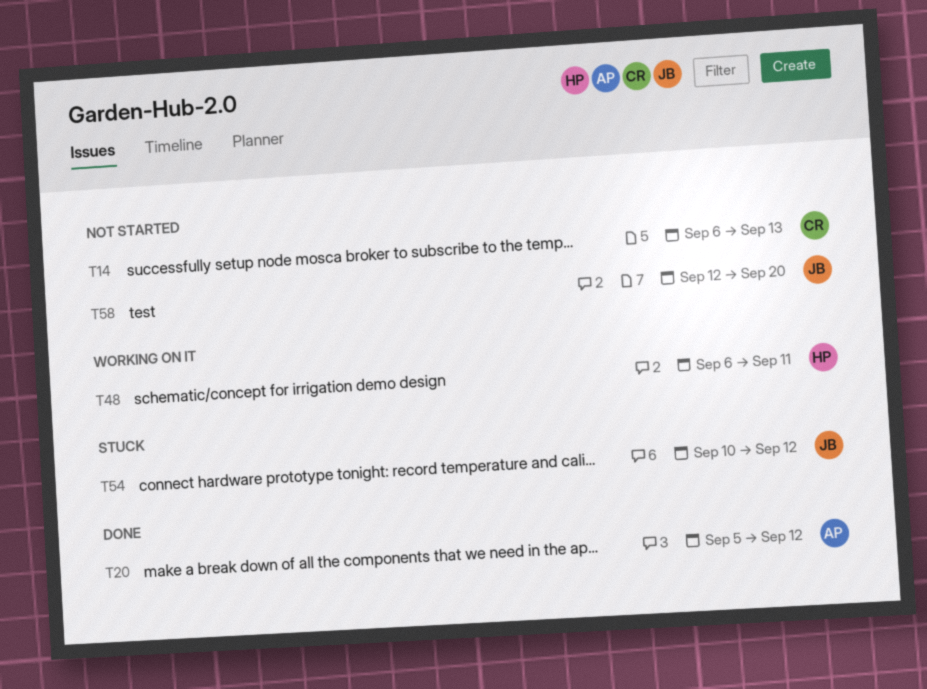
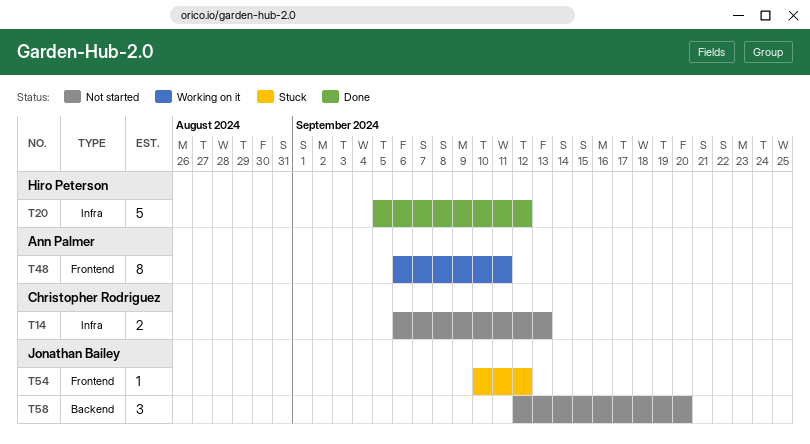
T20, owner: Ann Palmer -> Hiro Peterson
T48, owner: Hiro Peterson -> Ann Palmer

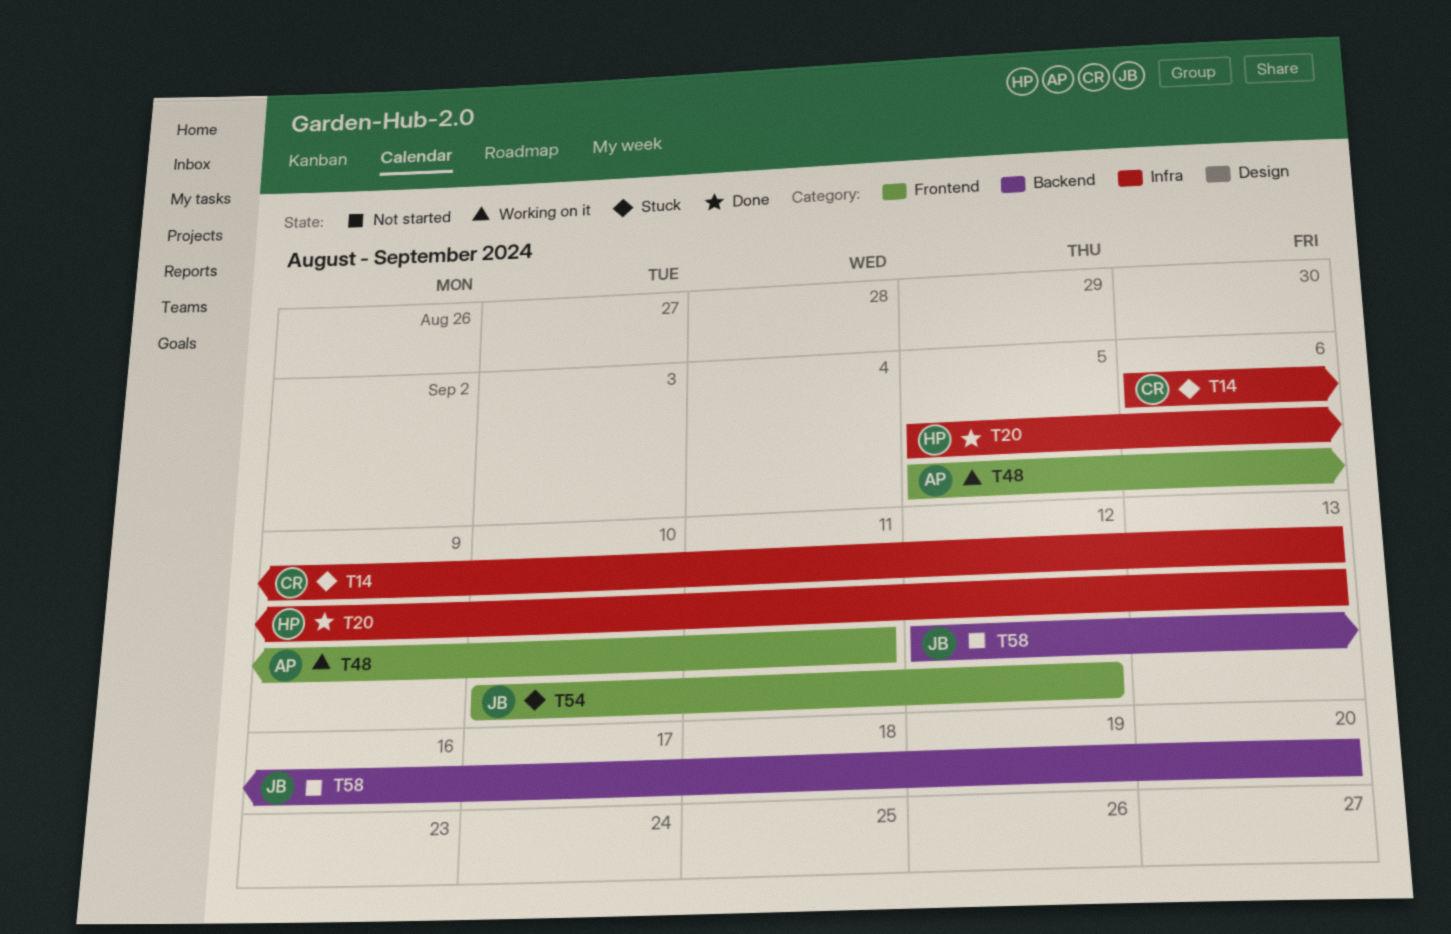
T14, status: Not started -> Stuck
T20, due: Sep 12 -> Sep 13
T48, start: Sep 6 -> Sep 5

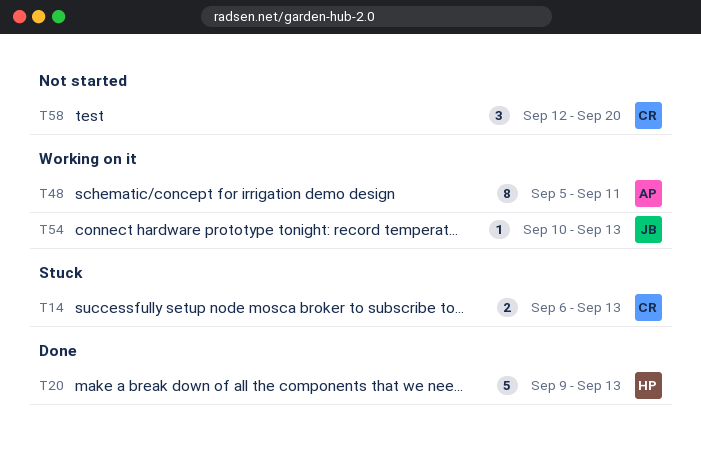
T20, start: Sep 5 -> Sep 9
T54, status: Stuck -> Working on it
T54, due: Sep 12 -> Sep 13
T58, owner: JB -> CR

